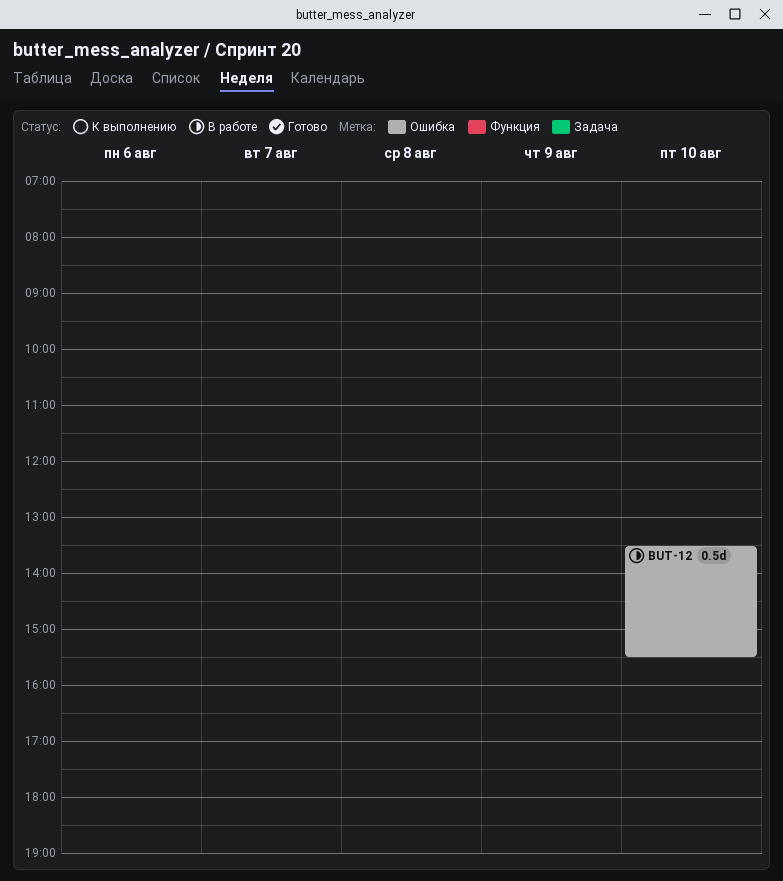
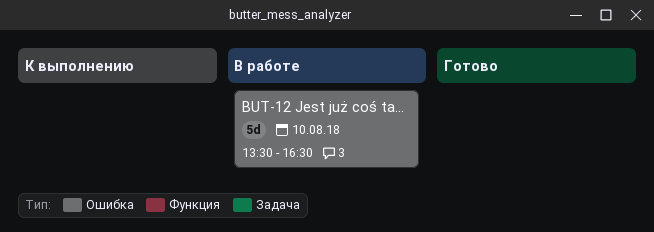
BUT-12, estimate: 0.5d -> 5d
BUT-12, ends: 15:30 -> 16:30

